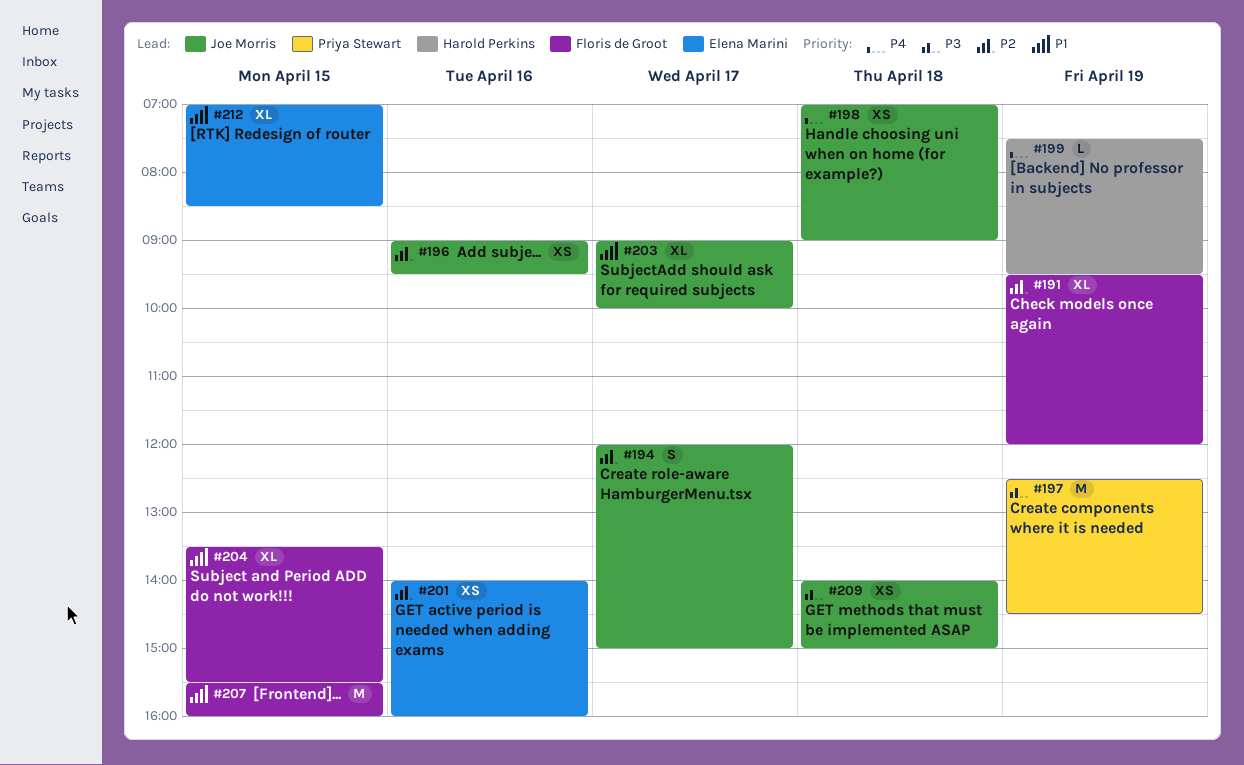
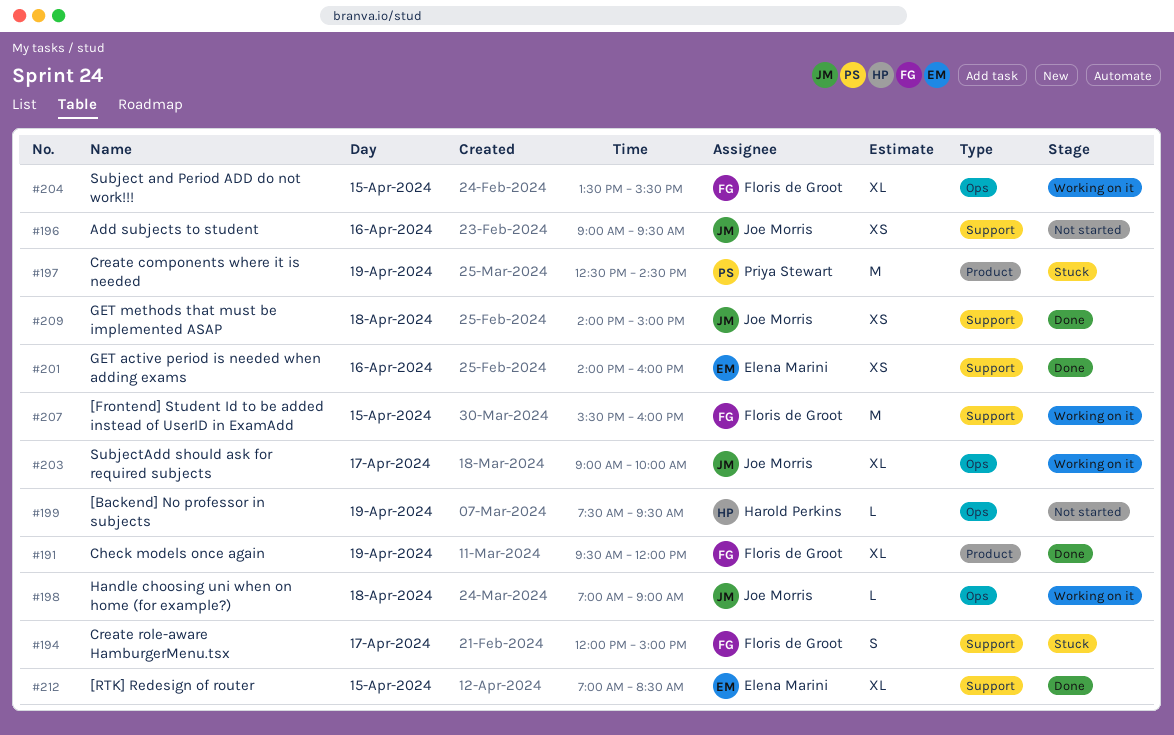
#194, owner: Joe Morris -> Floris de Groot
#198, estimate: XS -> L

